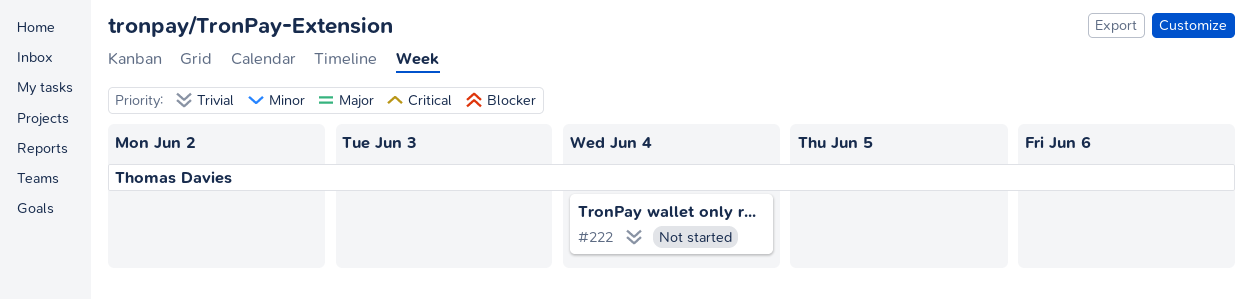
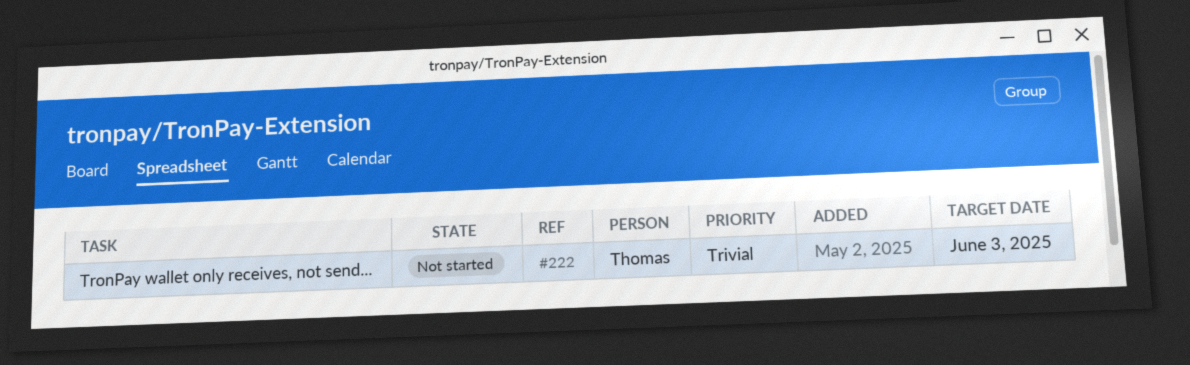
#222, due: Jun 4 -> Jun 3

